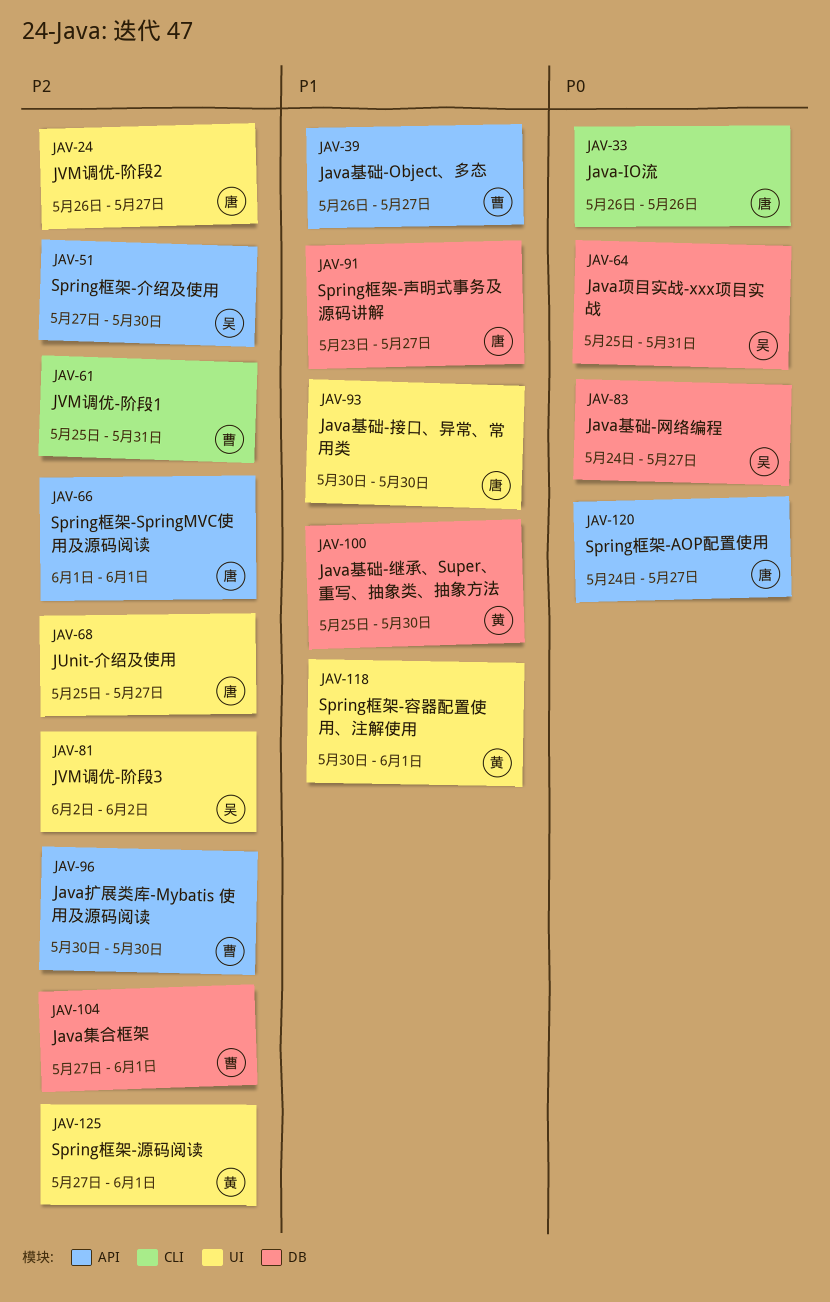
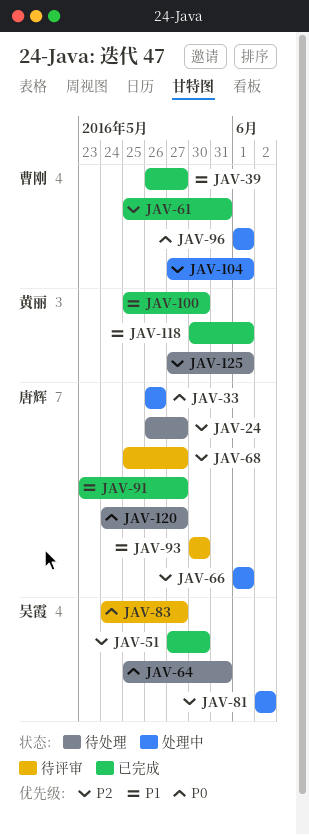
JAV-96, priority: P2 -> P0
JAV-96, start: May 30 -> Jun 1
JAV-96, due: May 30 -> Jun 1

